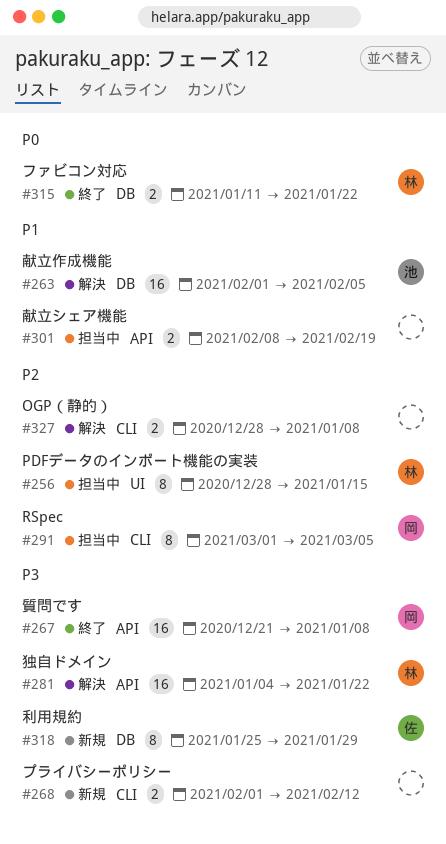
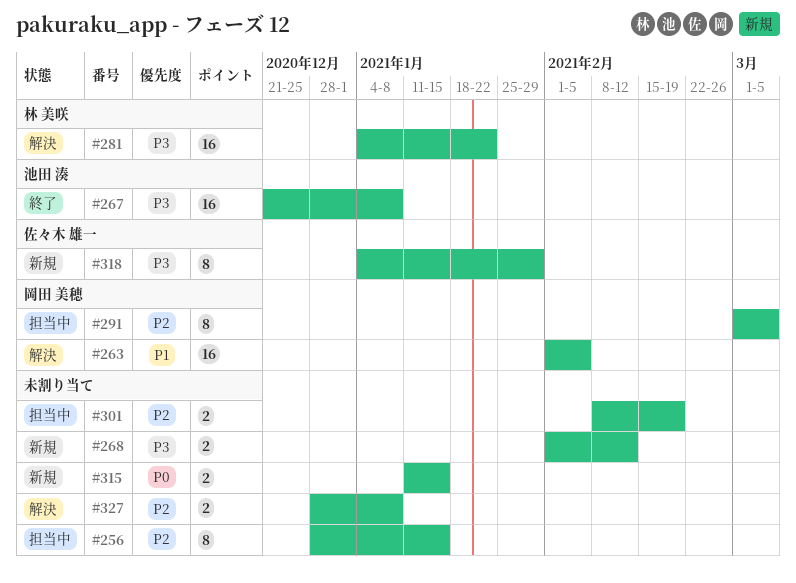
#256, owner: 林 美咲 -> none
#263, owner: 池田 湊 -> 岡田 美穂
#267, owner: 岡田 美穂 -> 池田 湊
#301, priority: P1 -> P2
#315, status: 終了 -> 新規
#315, owner: 林 美咲 -> none
#315, due: Jan 22 -> Jan 15
#318, start: Jan 25 -> Jan 4

